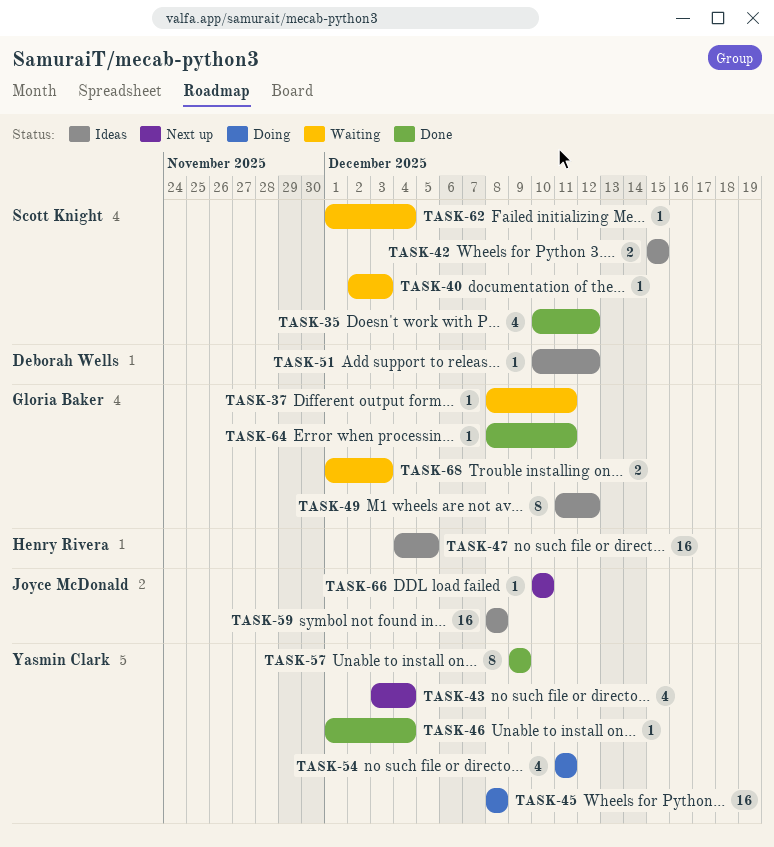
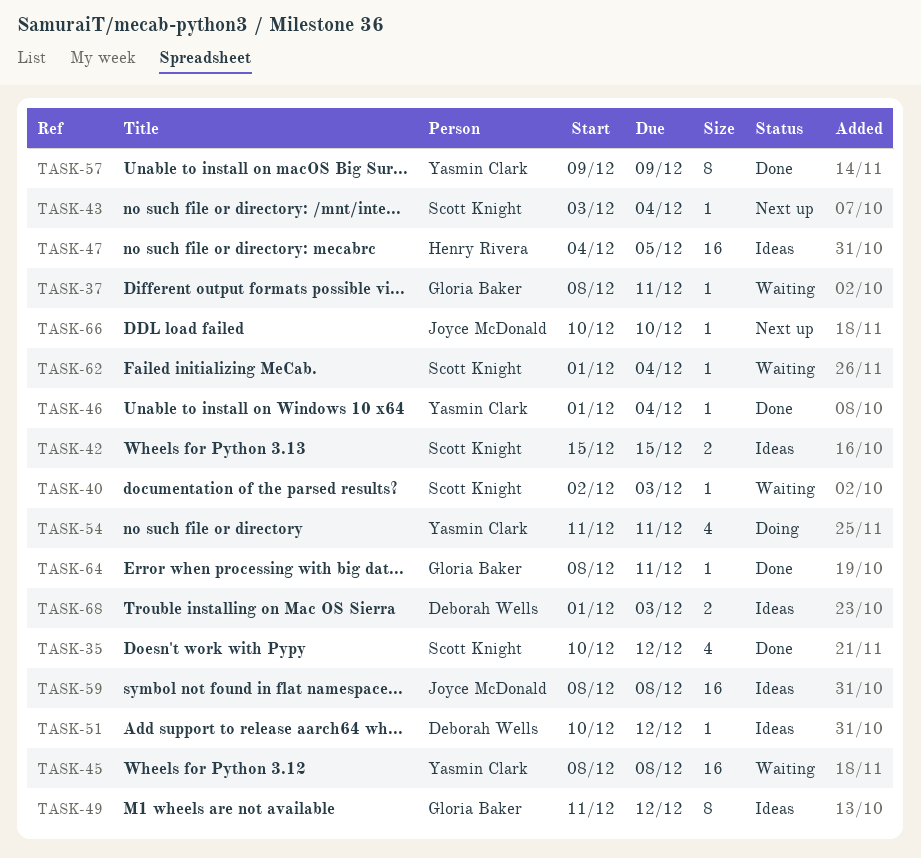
TASK-43, owner: Yasmin Clark -> Scott Knight
TASK-43, estimate: 4 -> 1
TASK-45, status: Doing -> Waiting
TASK-68, status: Waiting -> Ideas
TASK-68, owner: Gloria Baker -> Deborah Wells

